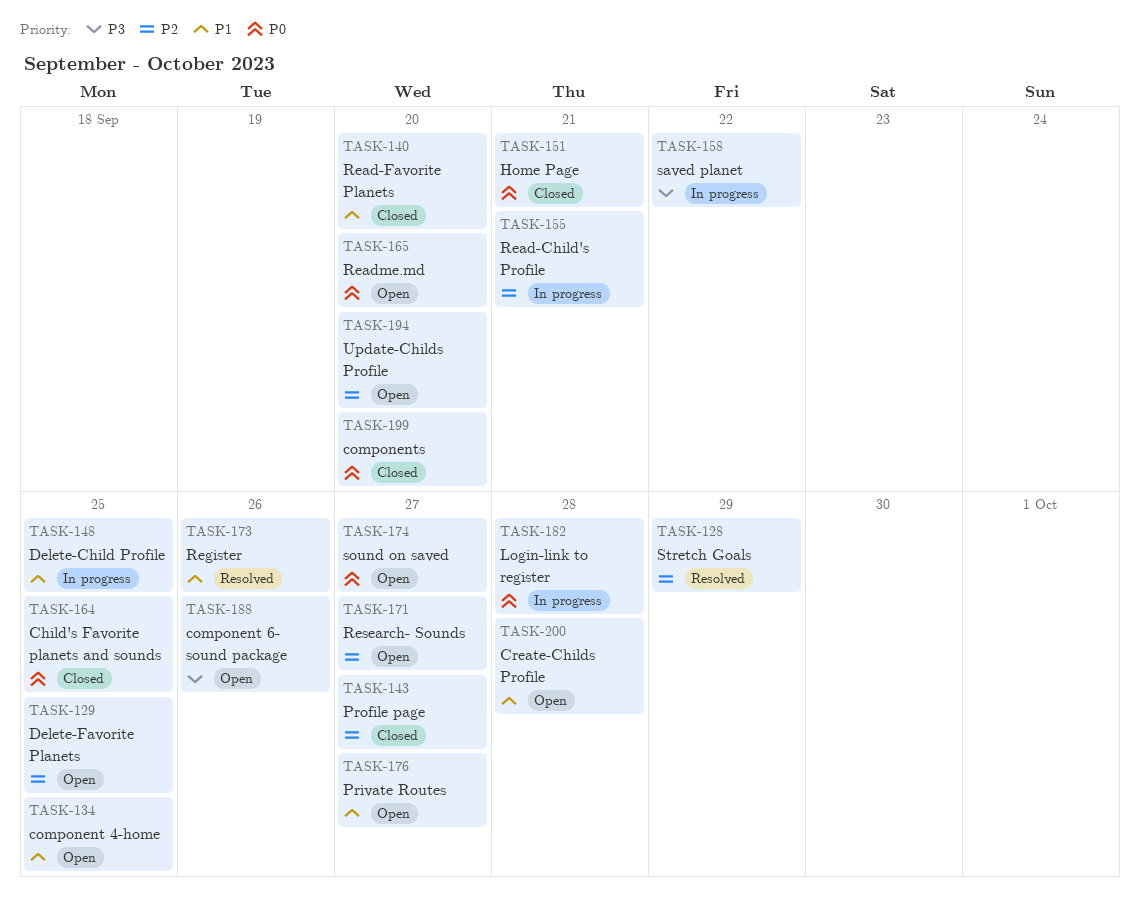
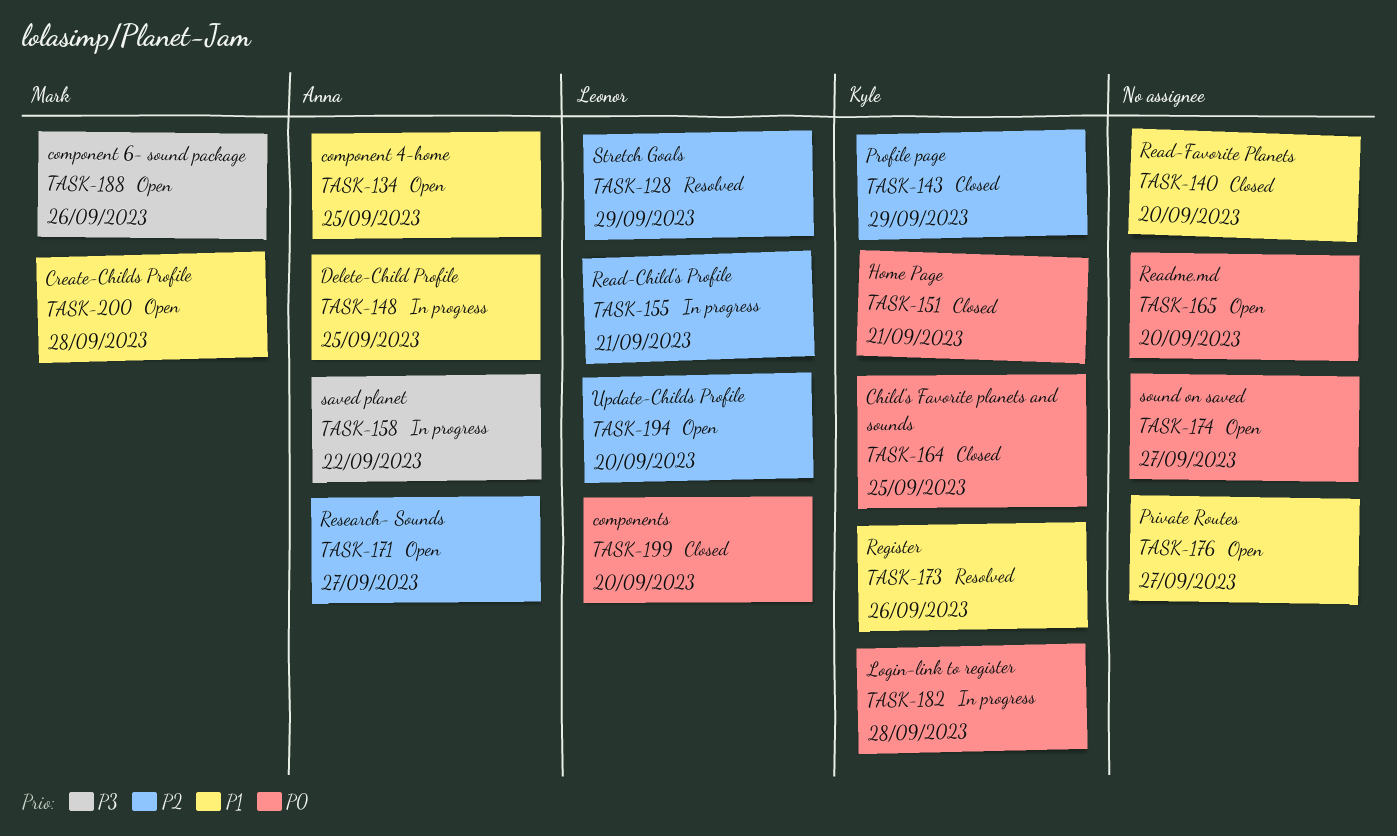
TASK-129: present -> none
TASK-143, due: Sep 27 -> Sep 29

